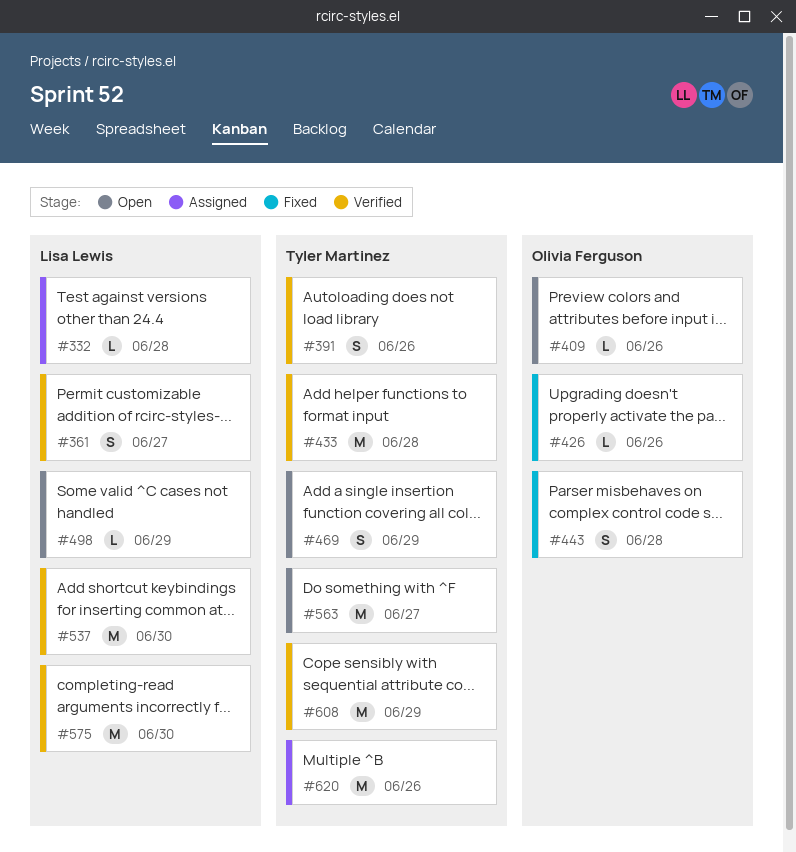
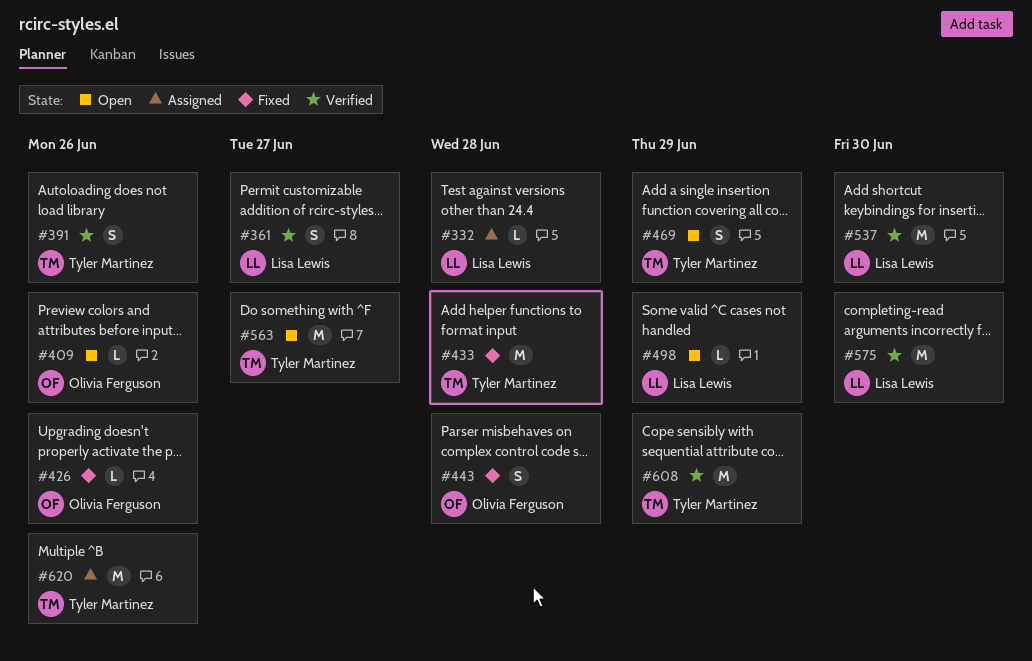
#433, status: Verified -> Fixed

